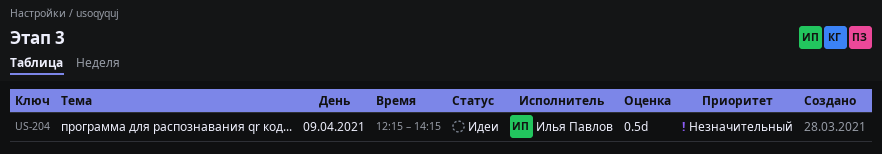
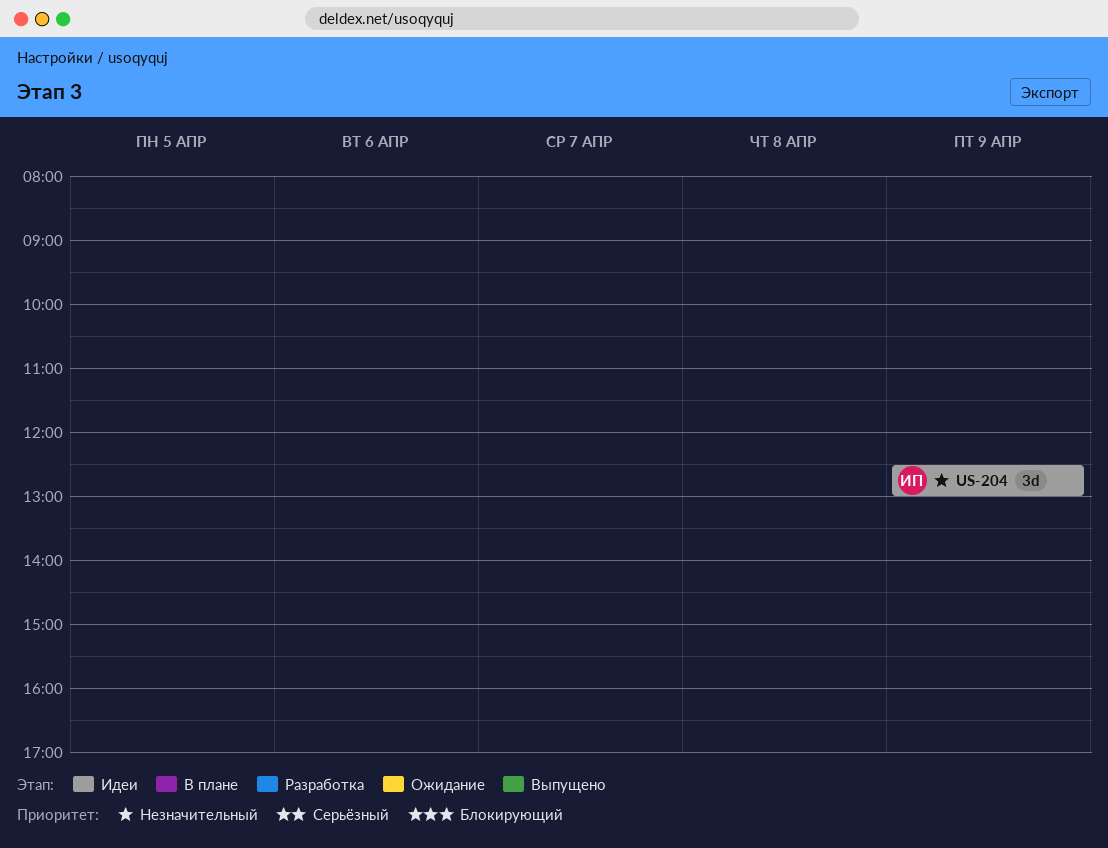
US-204, estimate: 0.5d -> 3d
US-204, begins: 12:15 -> 12:30
US-204, ends: 14:15 -> 13:00

